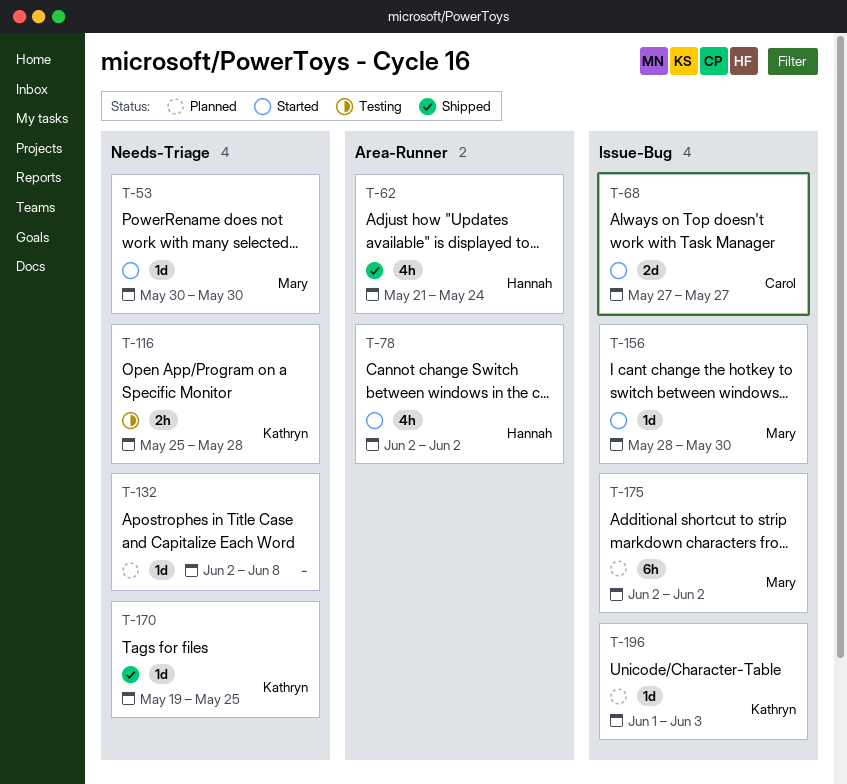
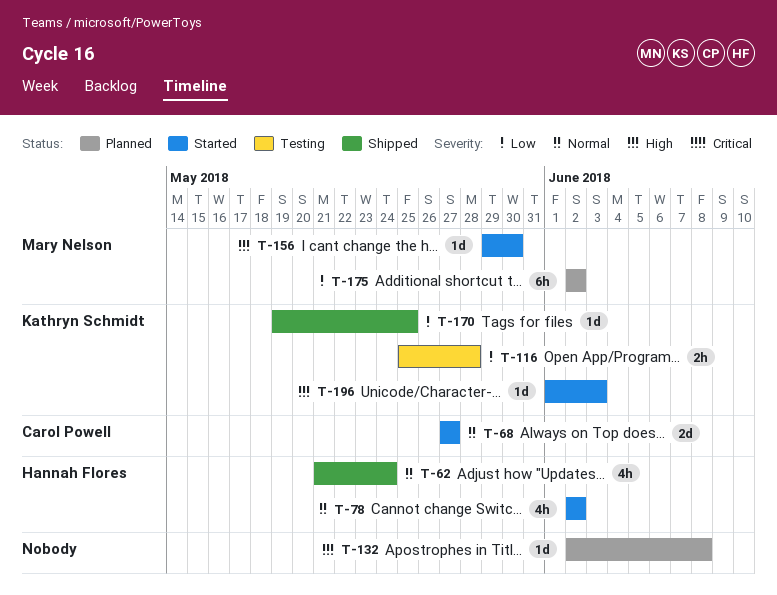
T-53: present -> none
T-156, start: May 28 -> May 29
T-196, status: Planned -> Started

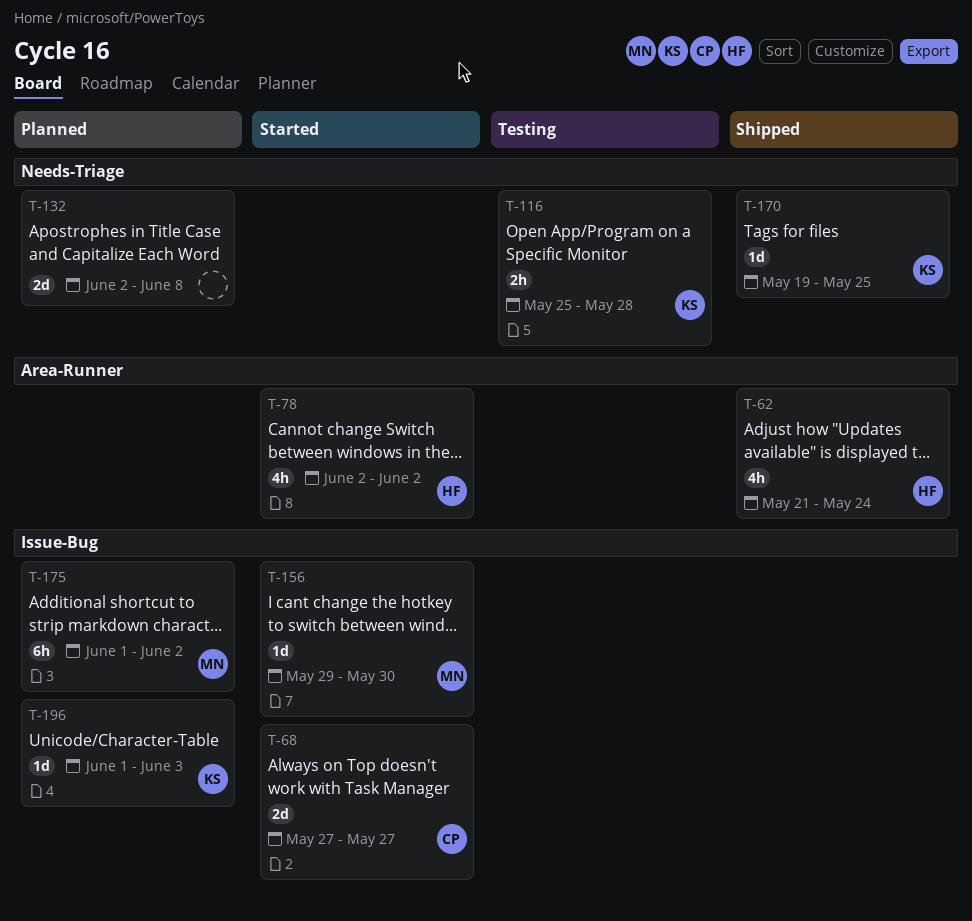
T-132, estimate: 1d -> 2d
T-175, start: Jun 2 -> Jun 1
T-196, status: Started -> Planned

